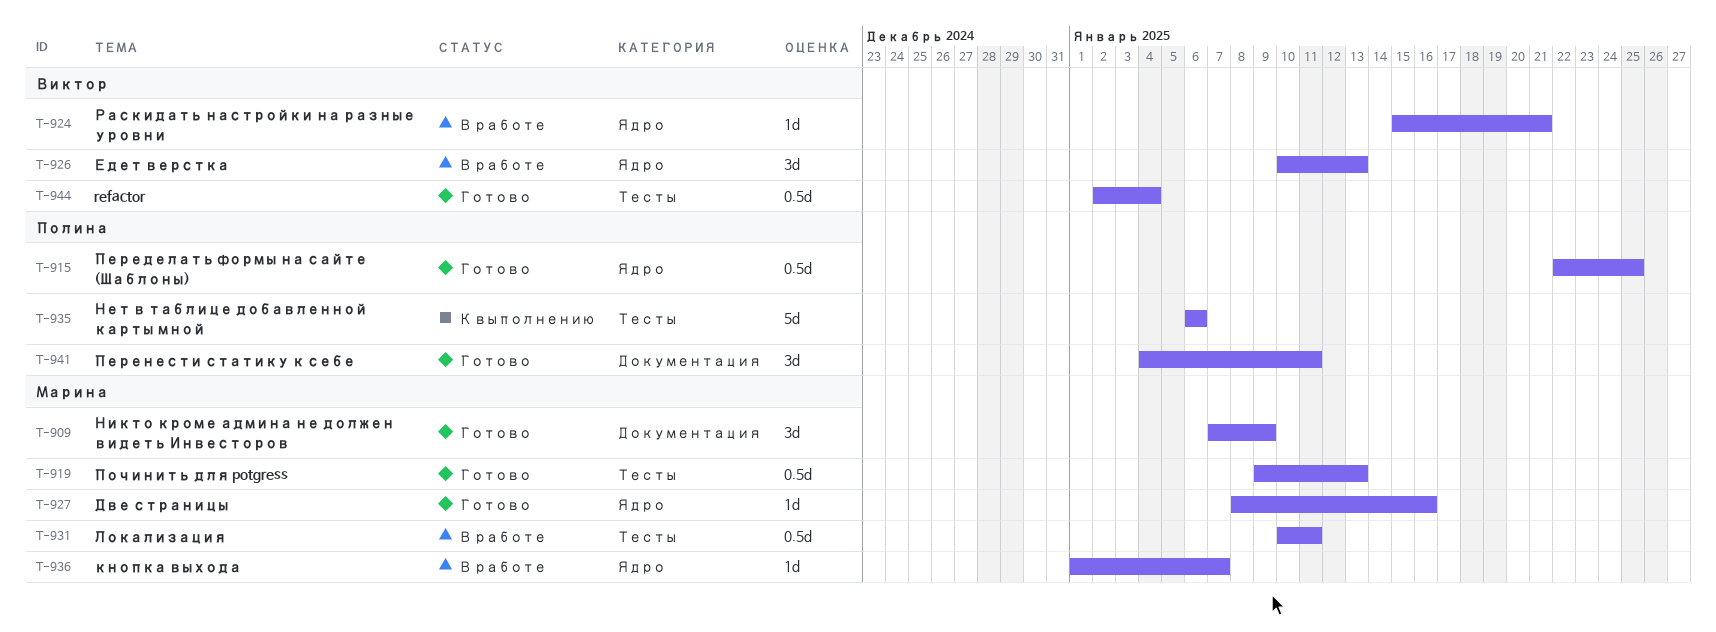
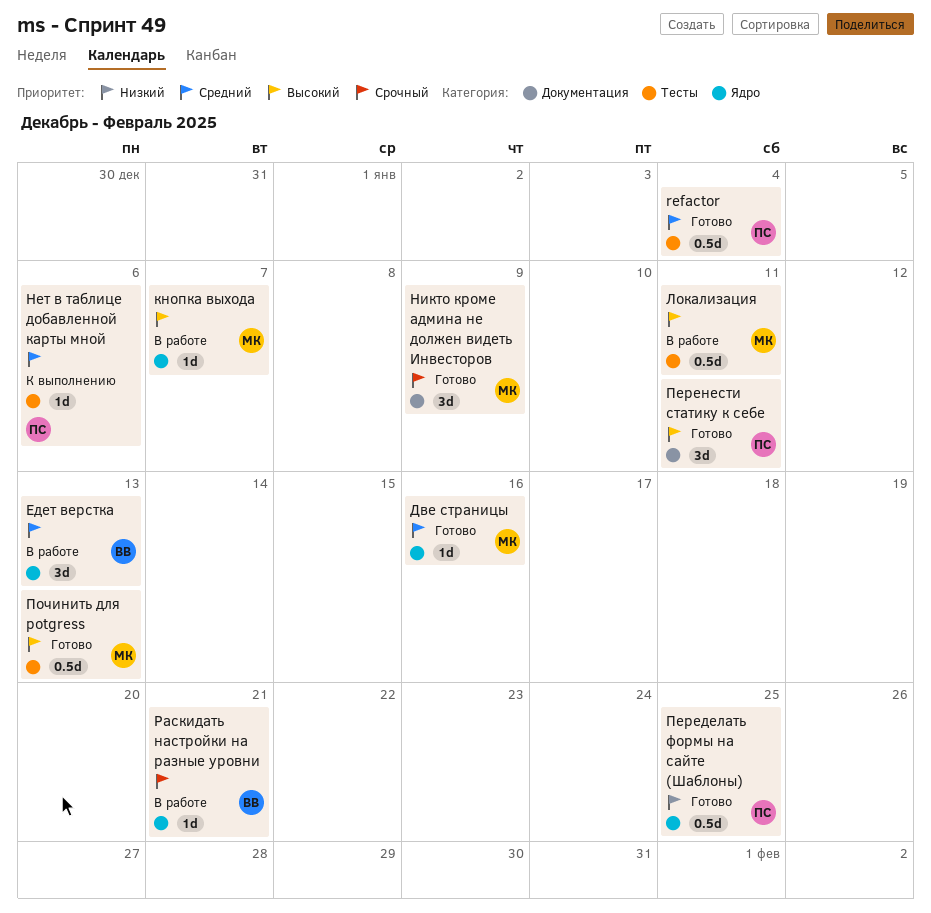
refactor, owner: Виктор -> Полина
Нет в таблице добавленной карты мной, estimate: 5d -> 1d

